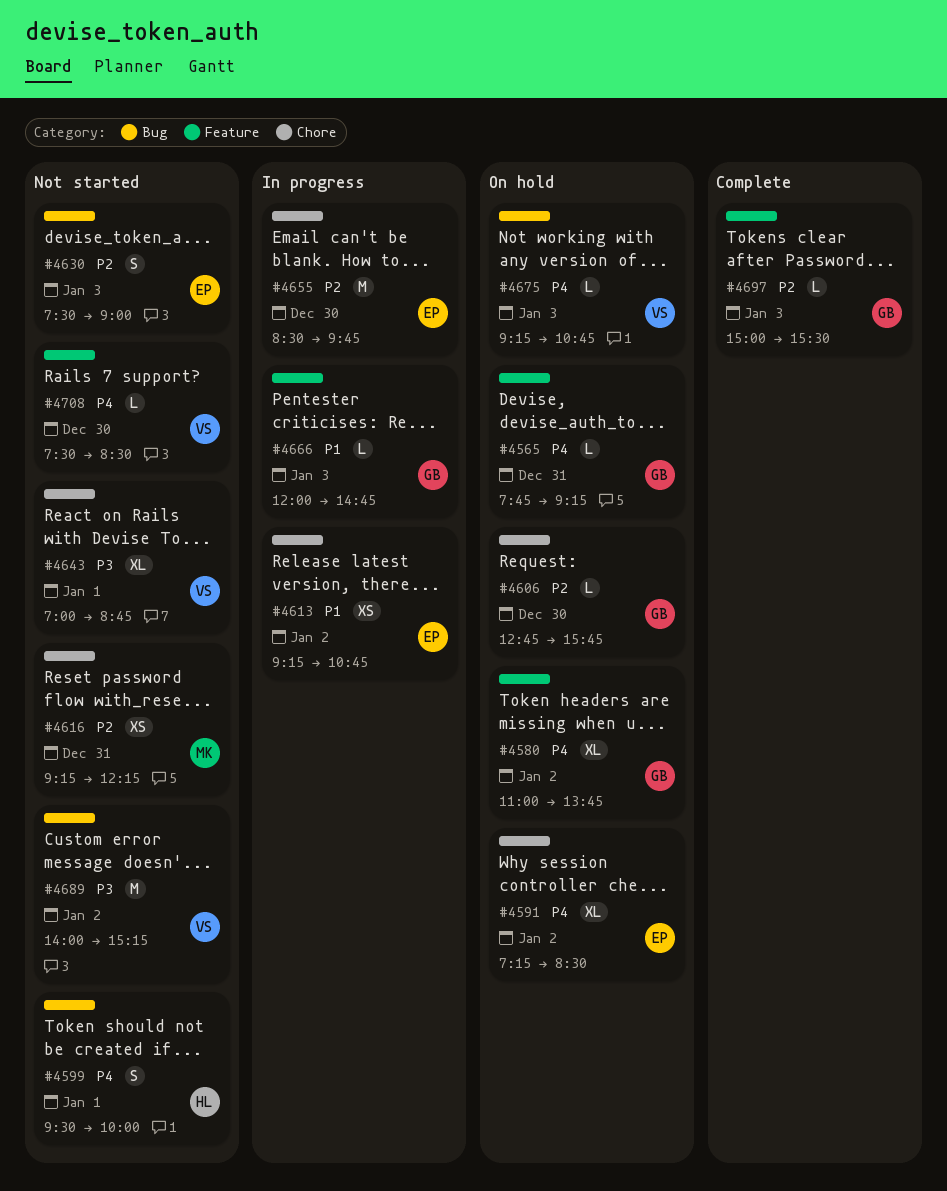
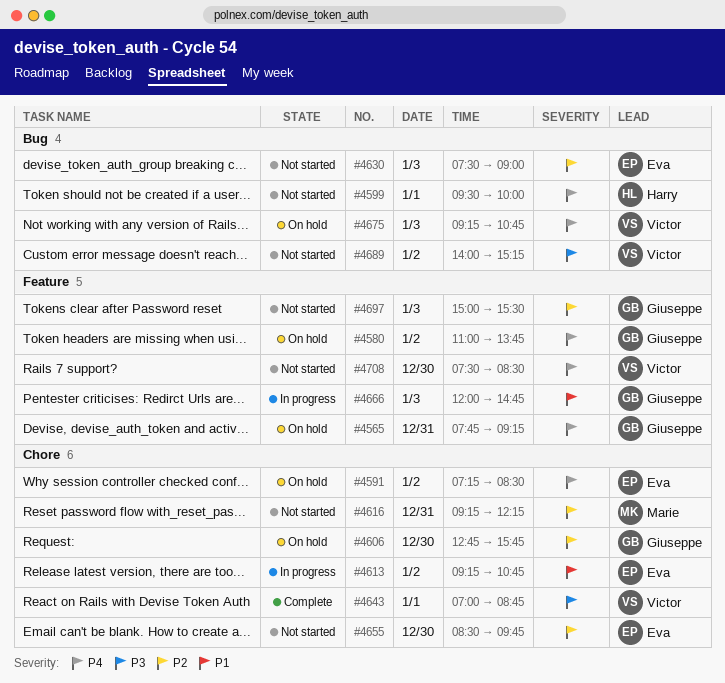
#4643, status: Not started -> Complete
#4655, status: In progress -> Not started
#4697, status: Complete -> Not started

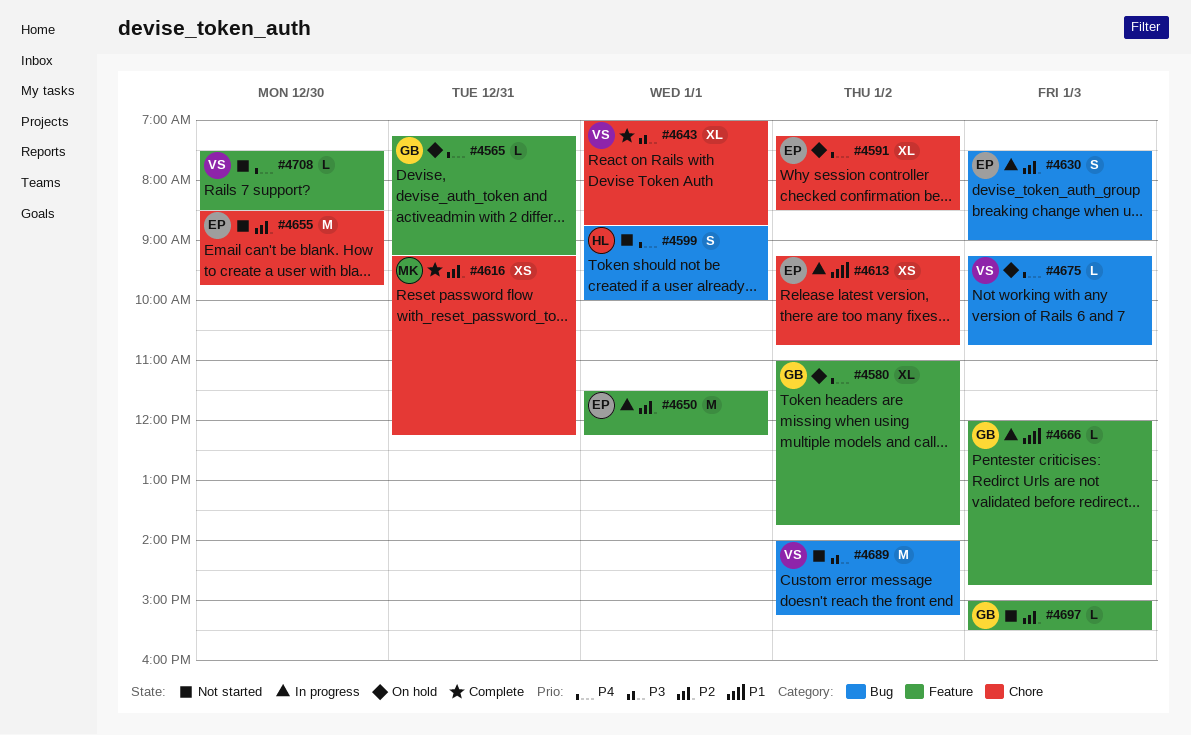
#4565, begins: 07:45 -> 07:15
#4599, begins: 09:30 -> 08:45
#4606: present -> none
#4616, status: Not started -> Complete
#4630, status: Not started -> In progress
#4650: none -> present

